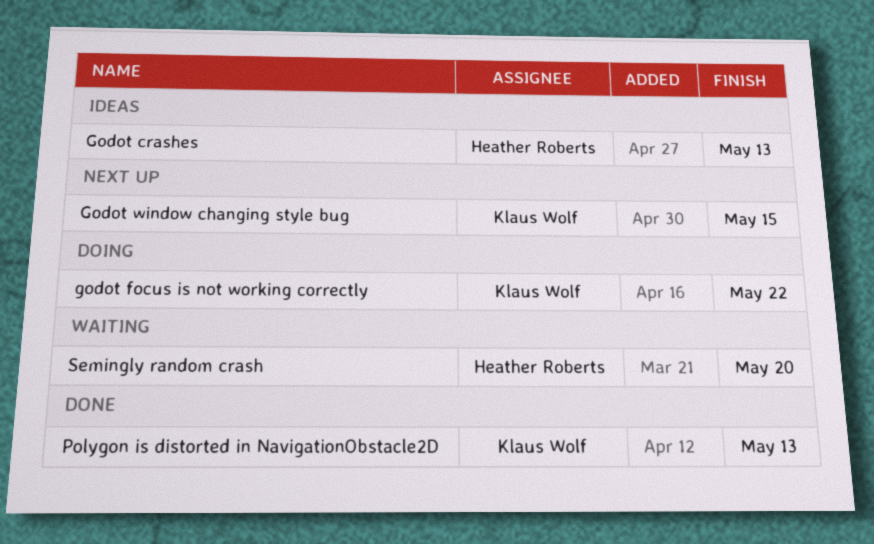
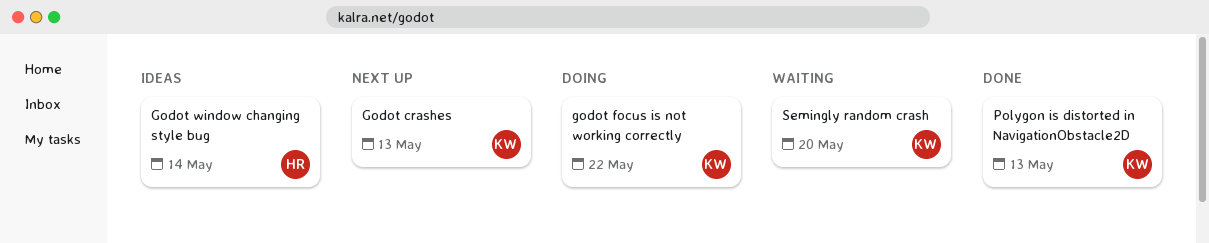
Godot crashes, status: Ideas -> Next up
Godot crashes, owner: Heather Roberts -> Klaus Wolf
Godot window changing style bug, status: Next up -> Ideas
Godot window changing style bug, owner: Klaus Wolf -> Heather Roberts
Godot window changing style bug, due: May 15 -> May 14
Semingly random crash, owner: Heather Roberts -> Klaus Wolf

